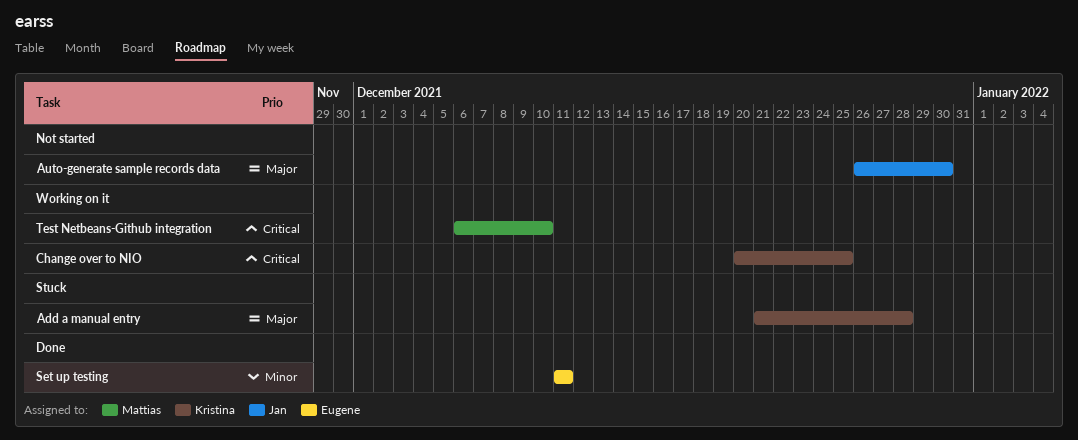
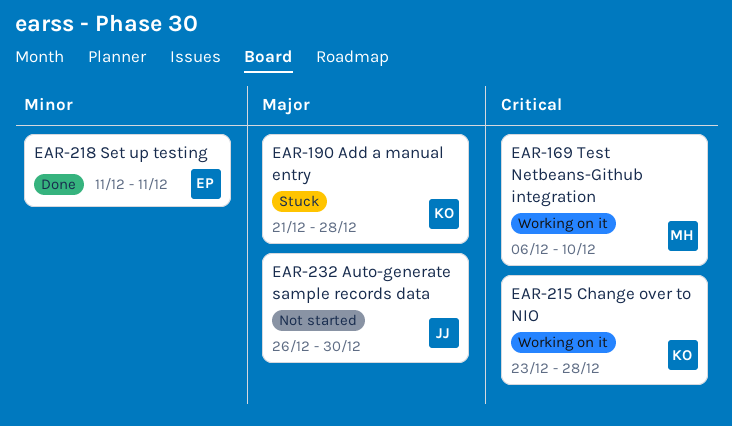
Change over to NIO, start: Dec 20 -> Dec 23
Change over to NIO, due: Dec 25 -> Dec 28

